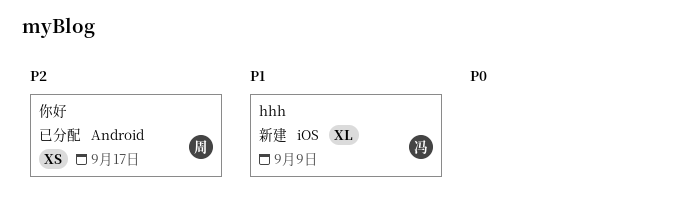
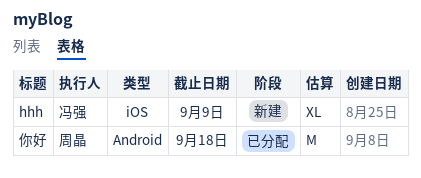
你好, estimate: XS -> M
你好, due: Sep 17 -> Sep 18

